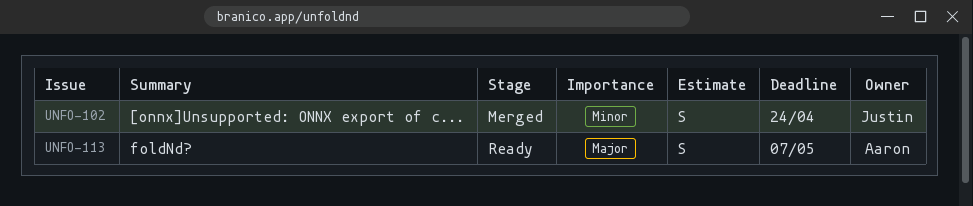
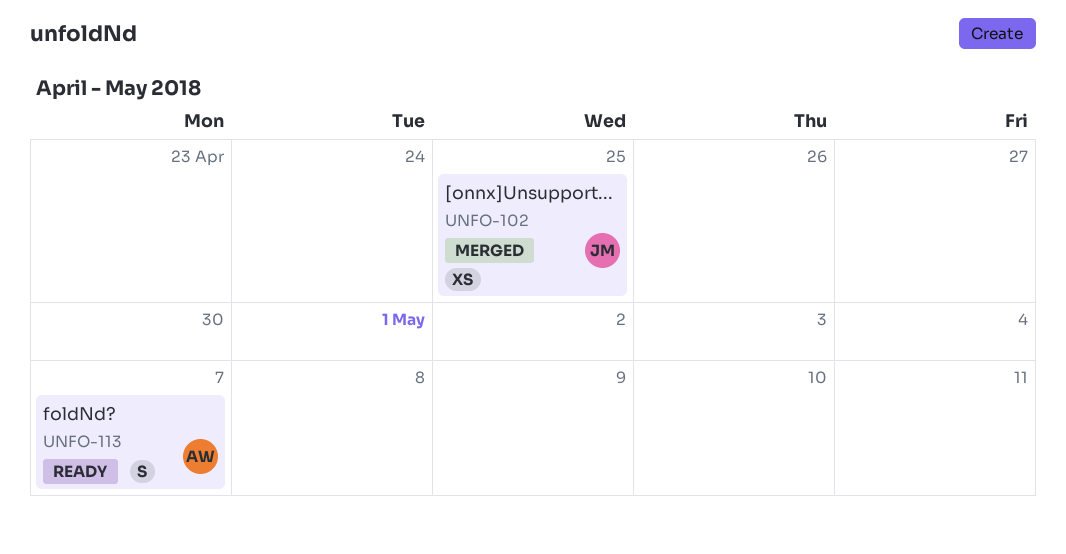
UNFO-102, estimate: S -> XS
UNFO-102, due: Apr 24 -> Apr 25

